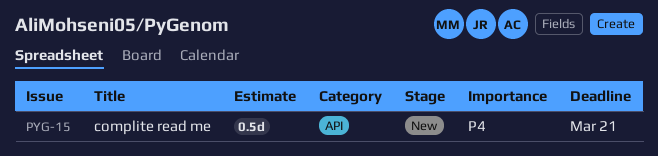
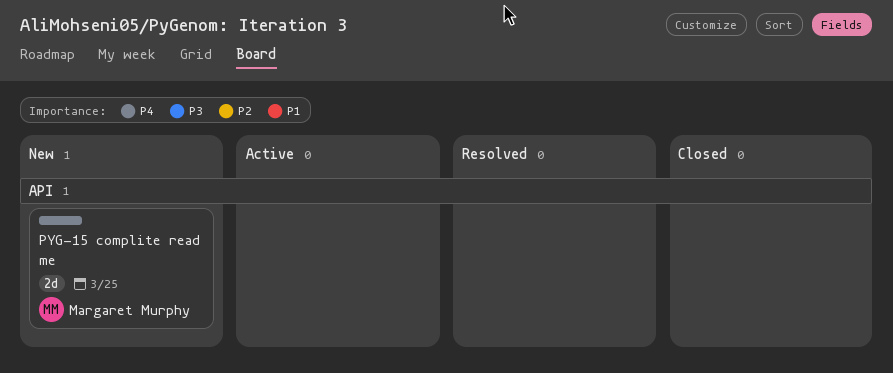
PYG-15, estimate: 0.5d -> 2d
PYG-15, due: Mar 21 -> Mar 25

